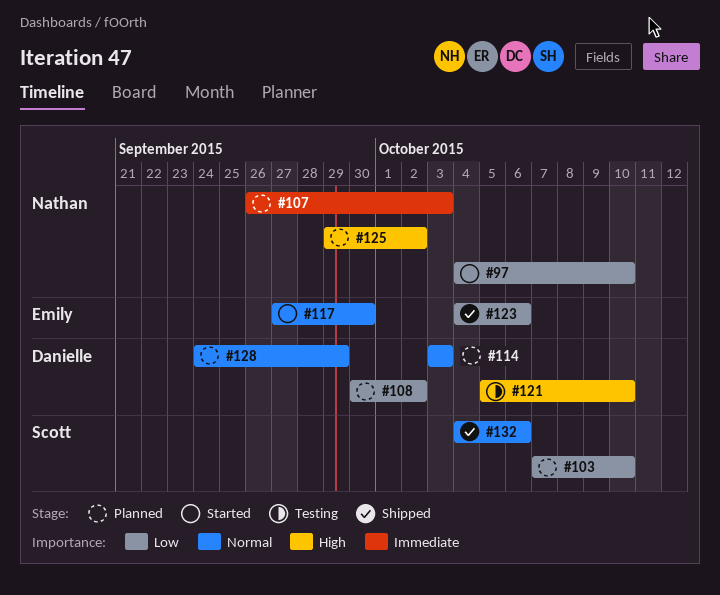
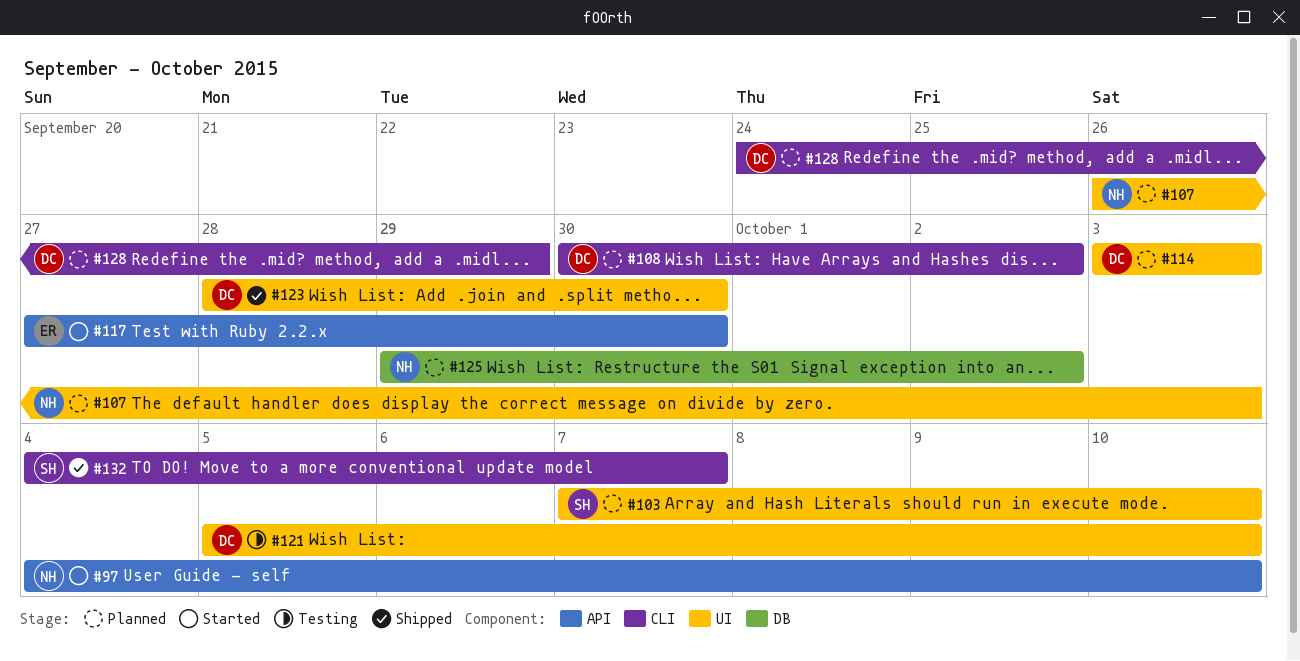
#123, owner: Emily -> Danielle
#123, start: Oct 4 -> Sep 28
#123, due: Oct 6 -> Sep 30
#132, due: Oct 6 -> Oct 7

